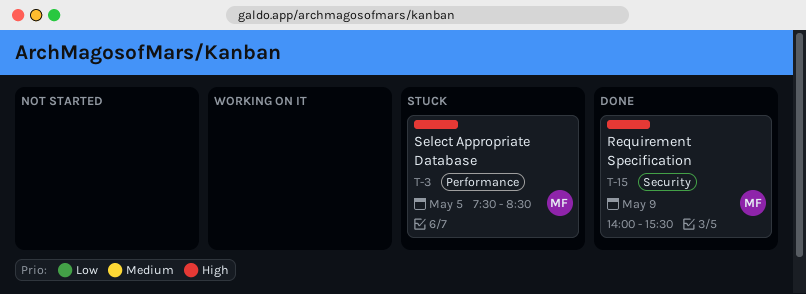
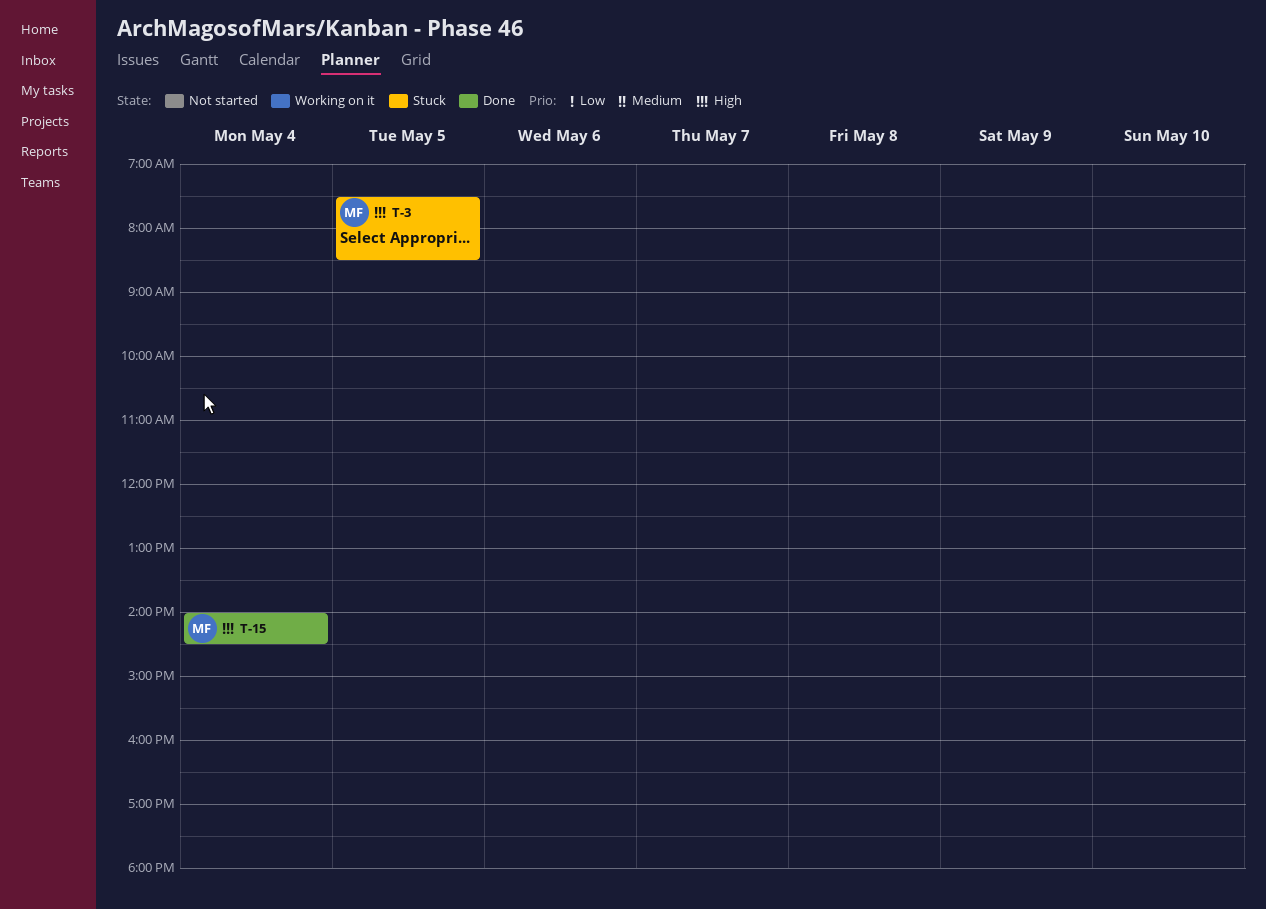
T-15, day: May 9 -> May 4
T-15, ends: 15:30 -> 14:30

